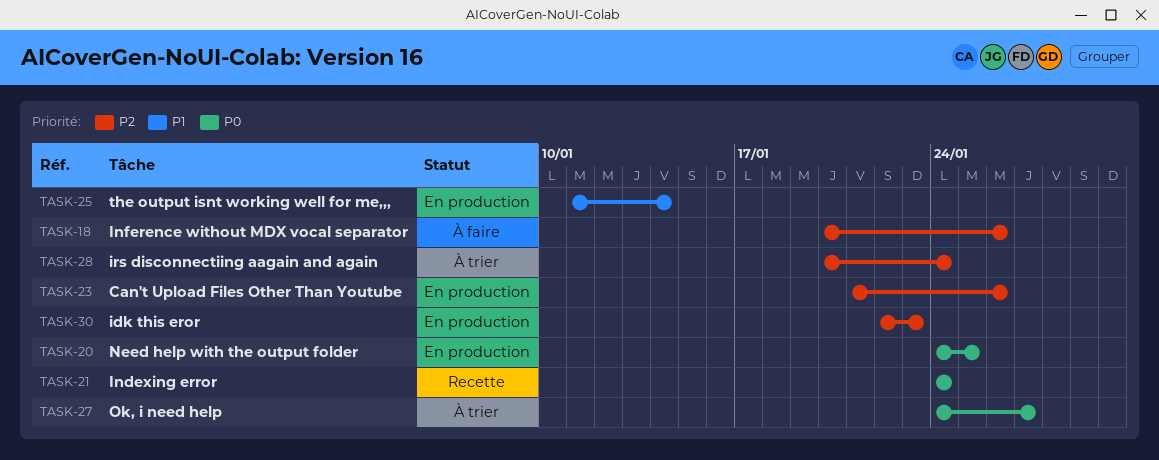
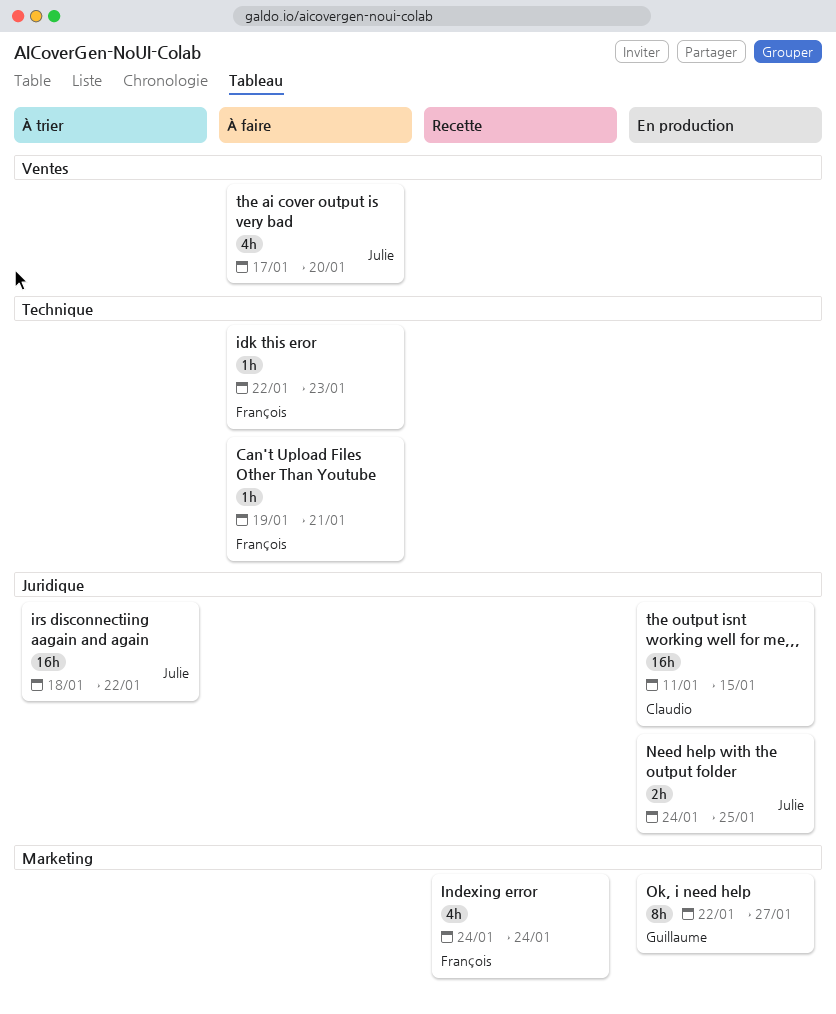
Can't Upload Files Other Than Youtube, status: En production -> À faire
Can't Upload Files Other Than Youtube, start: Jan 21 -> Jan 19
Can't Upload Files Other Than Youtube, due: Jan 26 -> Jan 21
idk this eror, status: En production -> À faire
Inference without MDX vocal separator: present -> none
irs disconnectiing aagain and again, start: Jan 20 -> Jan 18
irs disconnectiing aagain and again, due: Jan 24 -> Jan 22
Ok, i need help, status: À trier -> En production
Ok, i need help, start: Jan 24 -> Jan 22
the ai cover output is very bad: none -> present
the output isnt working well for me,,,, due: Jan 14 -> Jan 15

